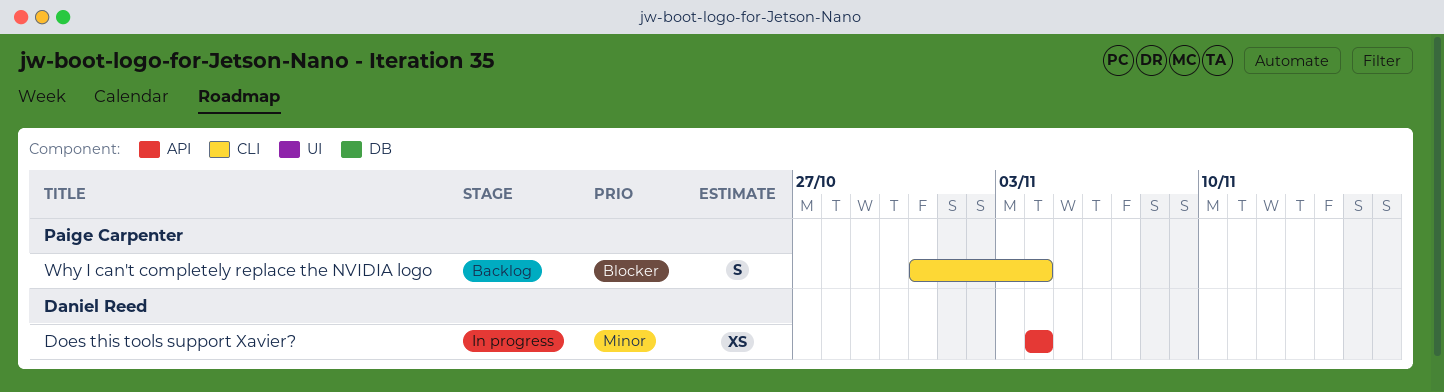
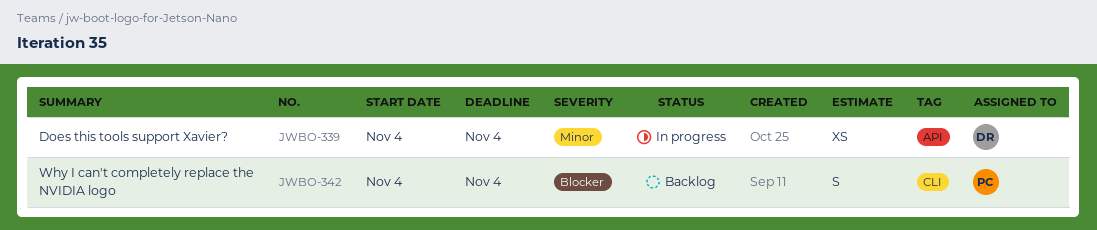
Why I can't completely replace the NVIDIA logo, start: Oct 31 -> Nov 4

